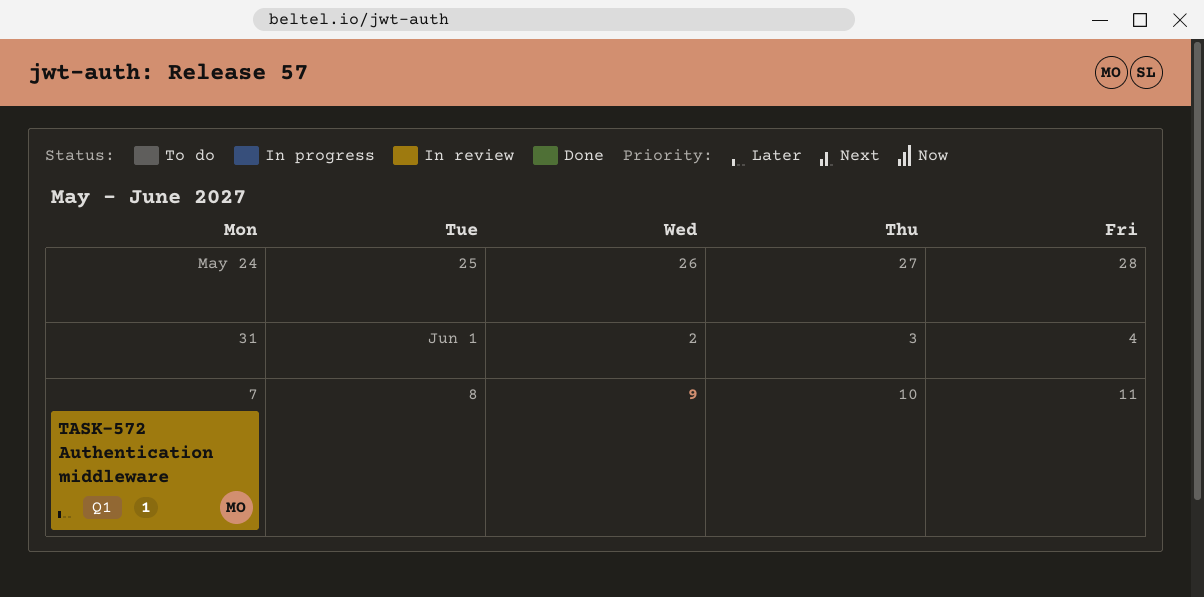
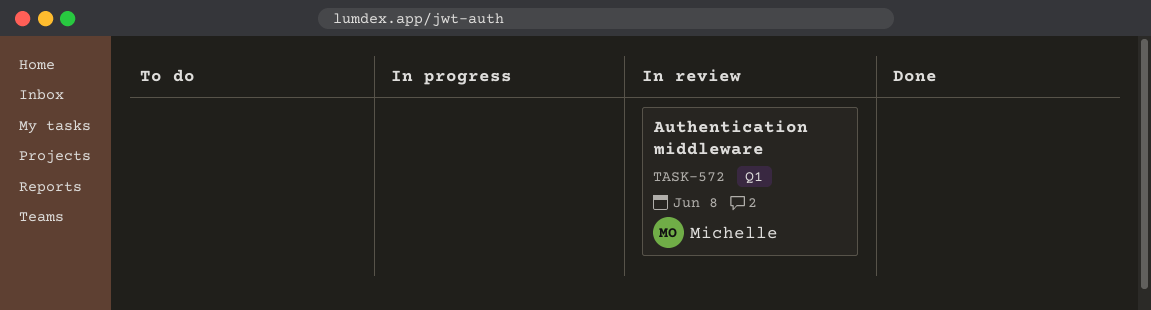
TASK-572, due: Jun 7 -> Jun 8

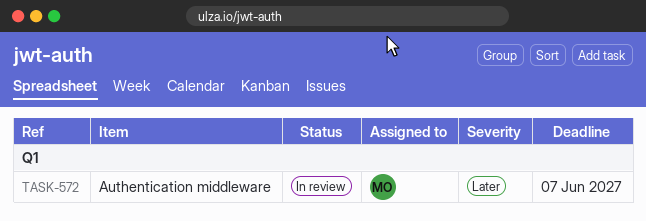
TASK-572, due: Jun 8 -> Jun 7

